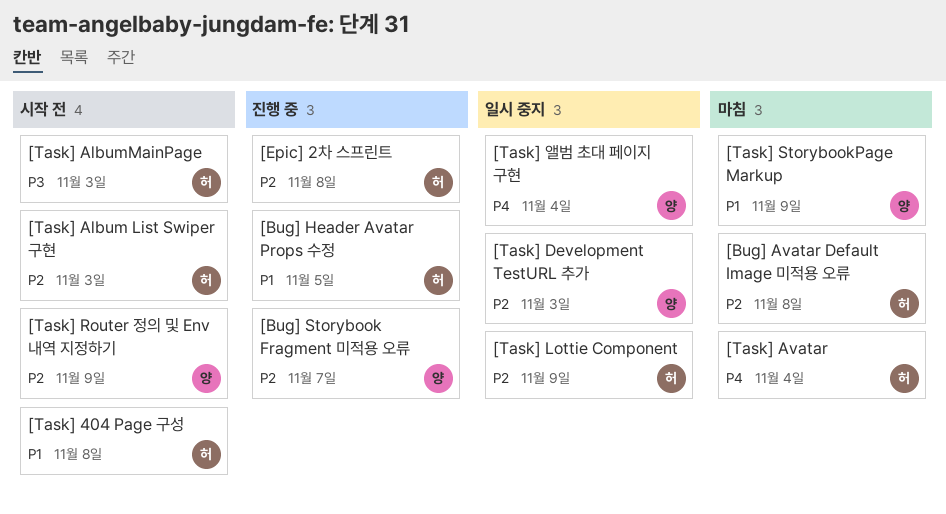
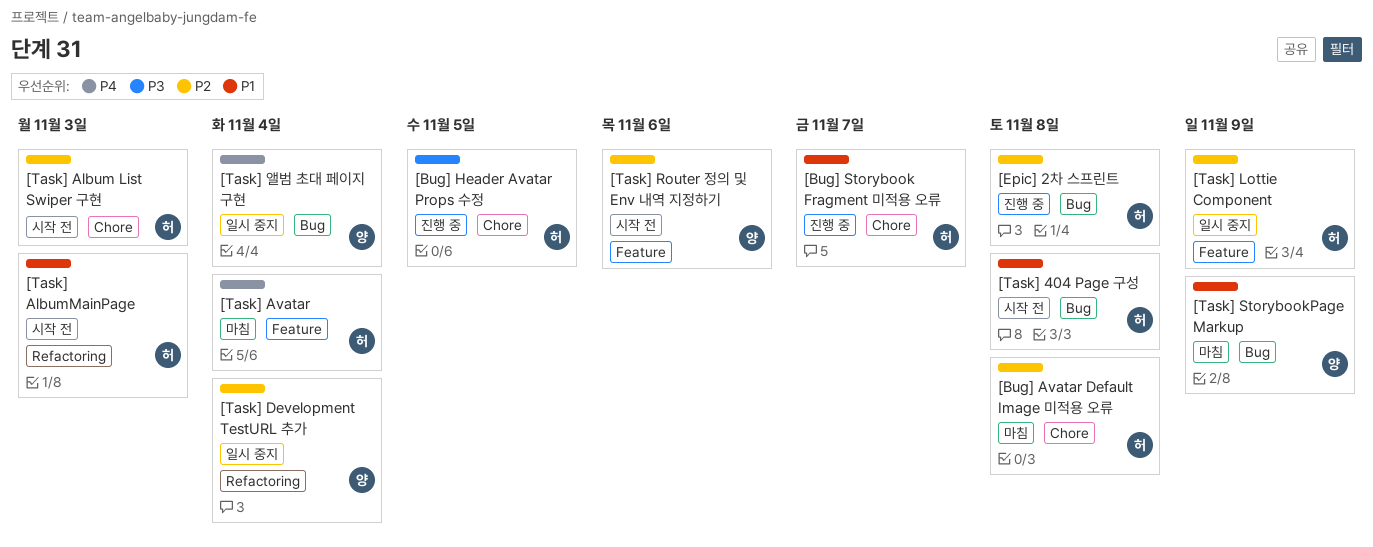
[Bug] Header Avatar Props 수정, priority: P1 -> P3
[Bug] Storybook Fragment 미적용 오류, owner: 양 -> 허
[Bug] Storybook Fragment 미적용 오류, priority: P2 -> P1
[Task] AlbumMainPage, priority: P3 -> P1
[Task] Development TestURL 추가, due: Nov 3 -> Nov 4
[Task] Router 정의 및 Env 내역 지정하기, due: Nov 9 -> Nov 6

